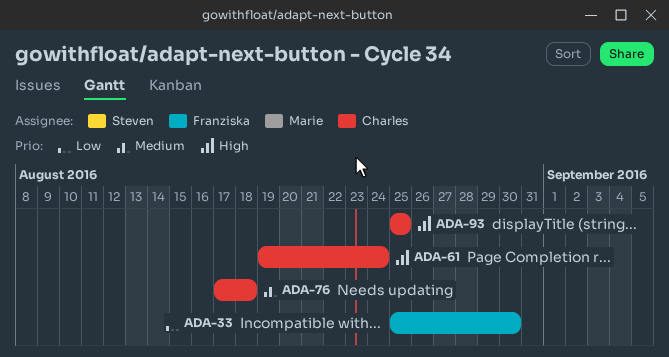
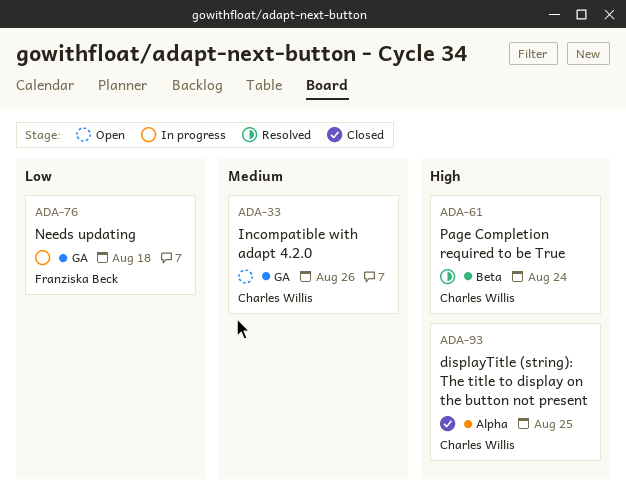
ADA-33, owner: Franziska Beck -> Charles Willis
ADA-33, priority: Low -> Medium
ADA-33, due: Aug 30 -> Aug 26
ADA-76, owner: Charles Willis -> Franziska Beck
ADA-76, priority: Medium -> Low

